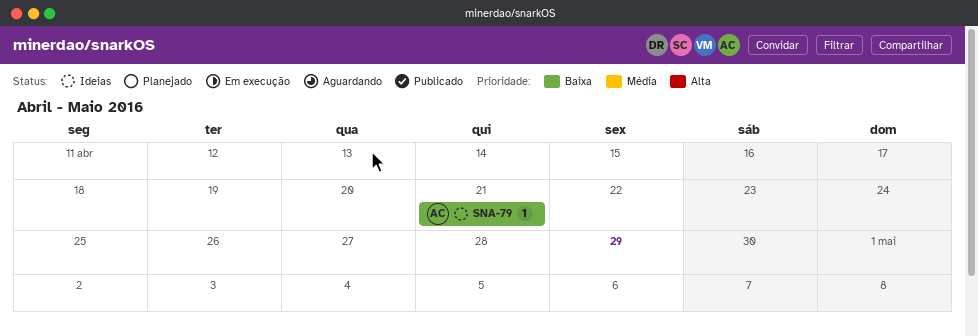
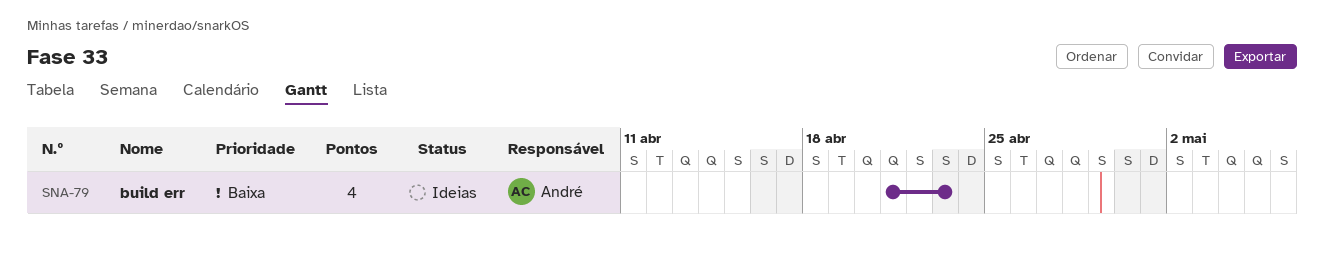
SNA-79, estimate: 1 -> 4
SNA-79, due: Apr 21 -> Apr 23

